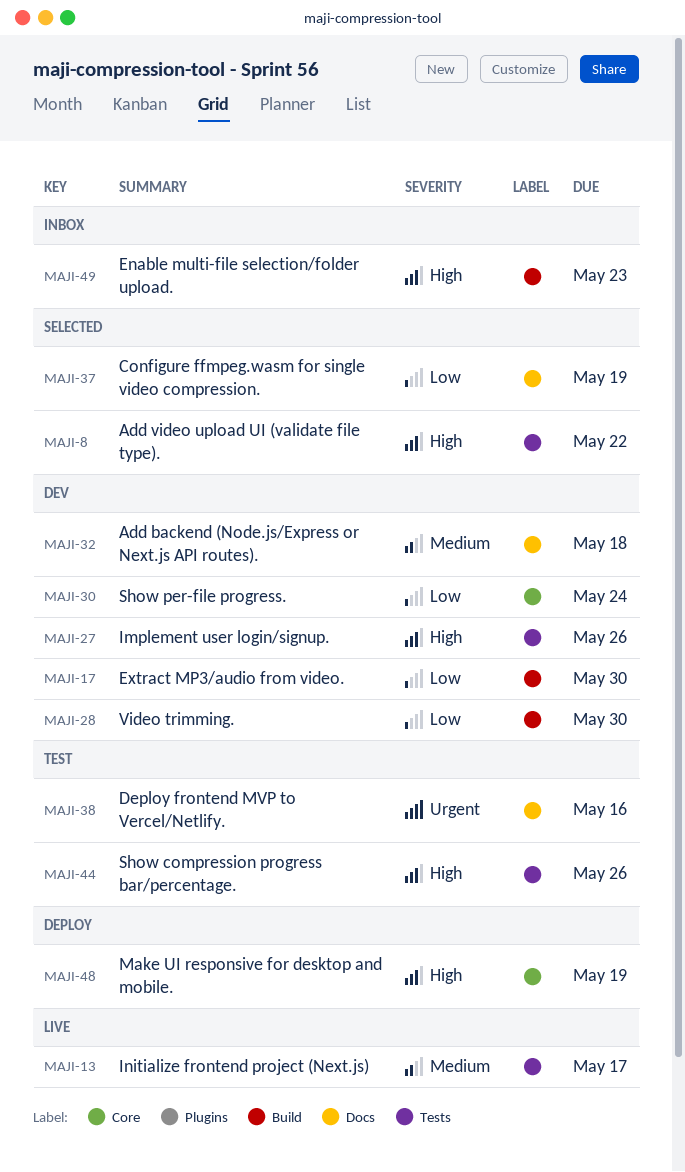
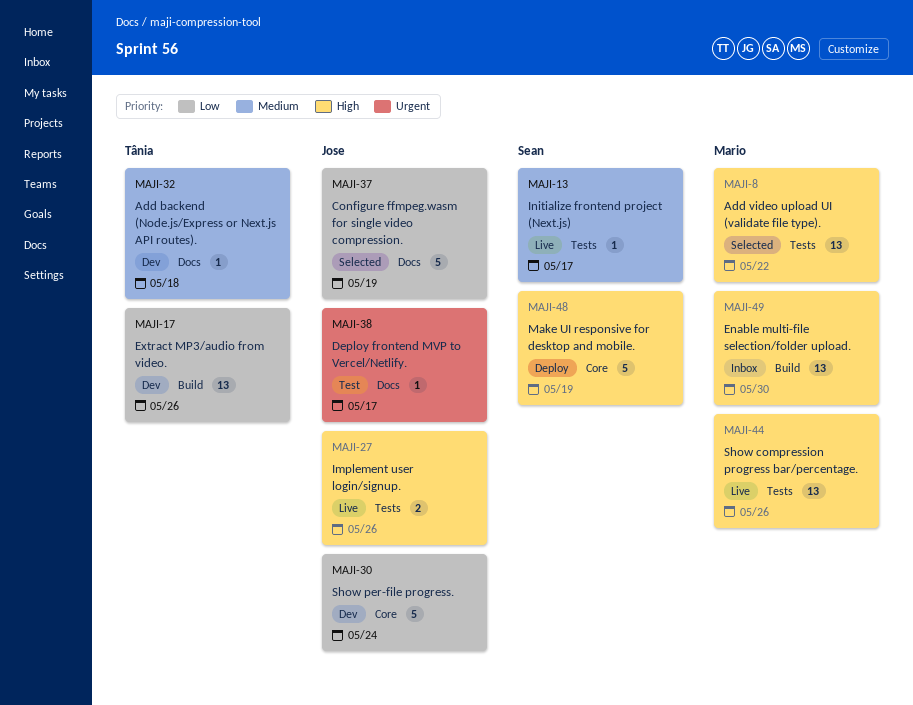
MAJI-17, due: May 30 -> May 26
MAJI-27, status: Dev -> Live
MAJI-28: present -> none
MAJI-38, due: May 16 -> May 17
MAJI-44, status: Test -> Live
MAJI-49, due: May 23 -> May 30

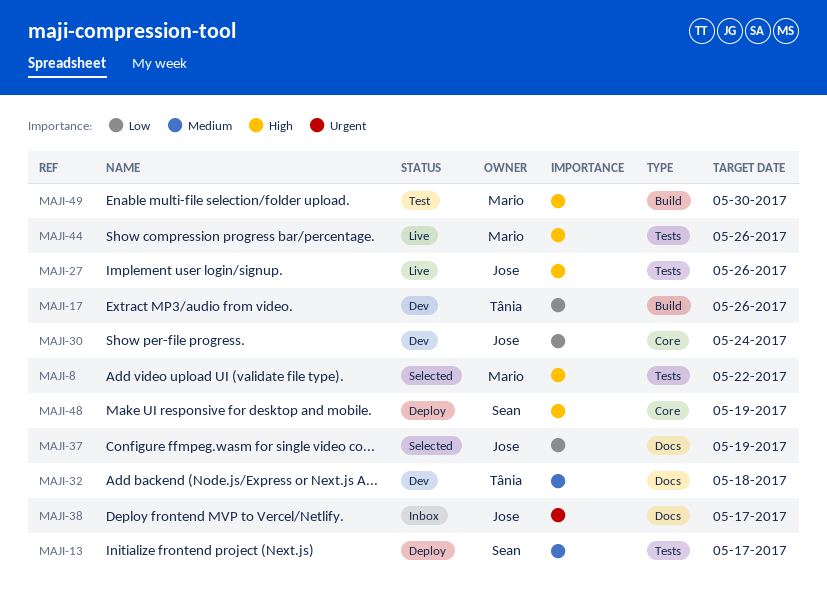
MAJI-13, status: Live -> Deploy
MAJI-38, status: Test -> Inbox
MAJI-49, status: Inbox -> Test

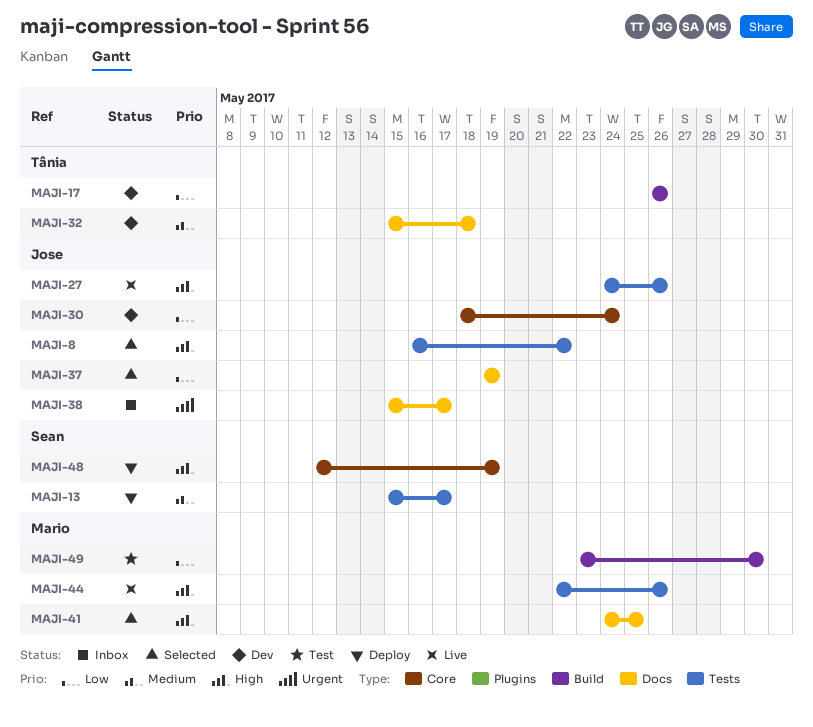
MAJI-8, owner: Mario -> Jose
MAJI-41: none -> present
MAJI-49, priority: High -> Low

